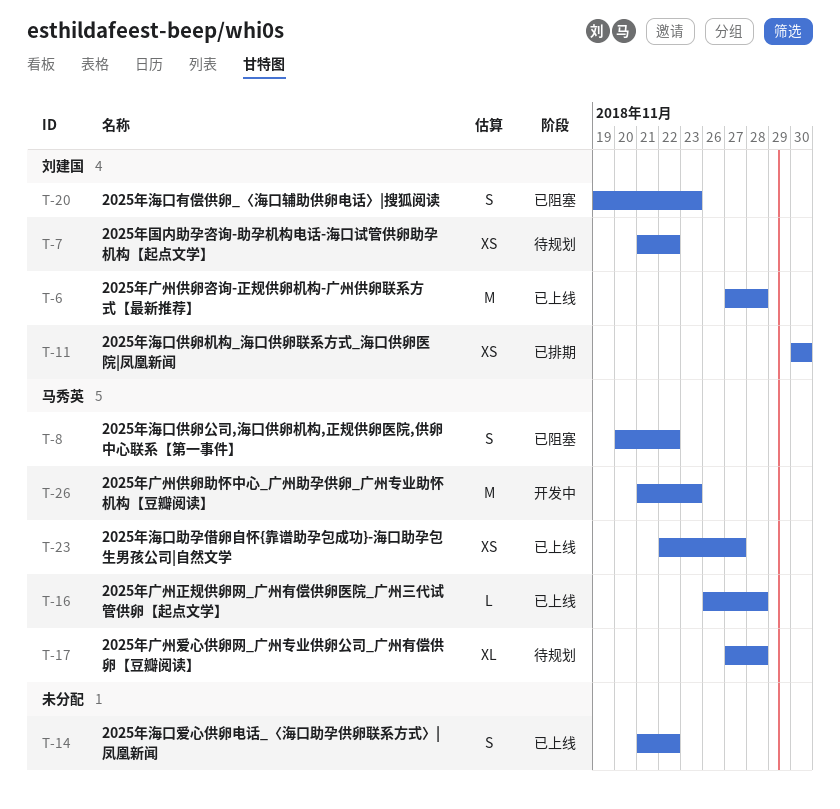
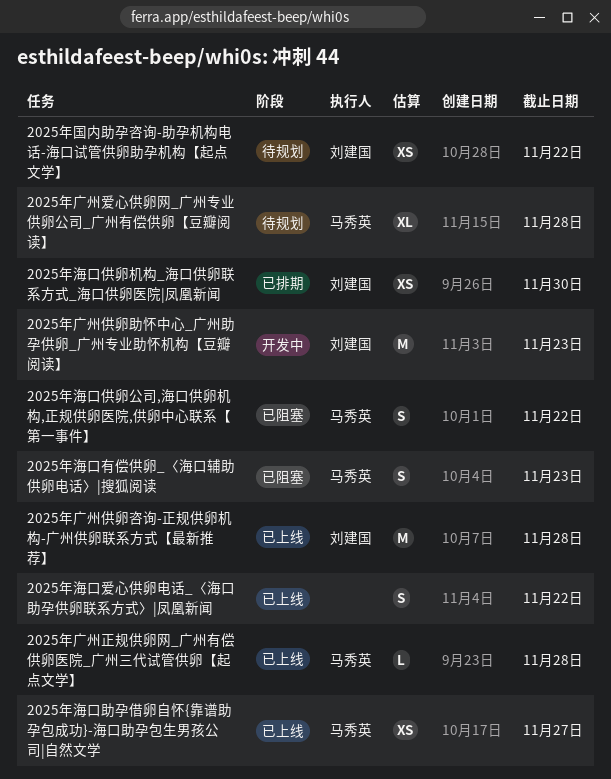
2025年广州供卵助怀中心_广州助孕供卵_广州专业助怀机构【豆瓣阅读】, owner: 马秀英 -> 刘建国
2025年海口有偿供卵_〈海口辅助供卵电话〉|搜狐阅读, owner: 刘建国 -> 马秀英

